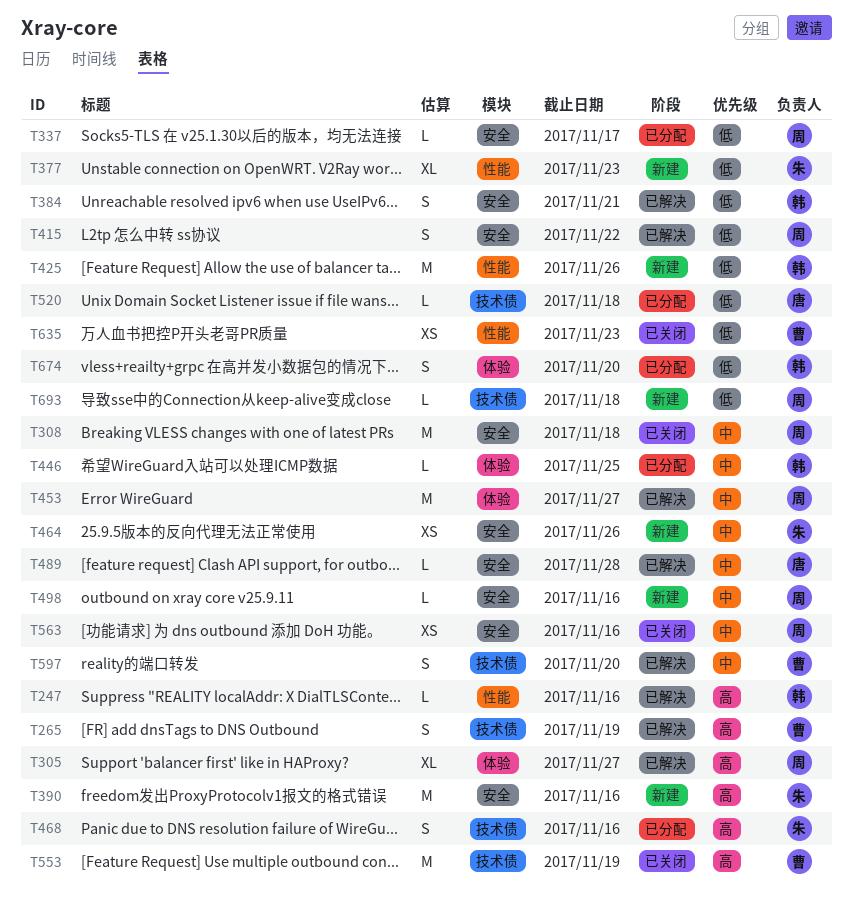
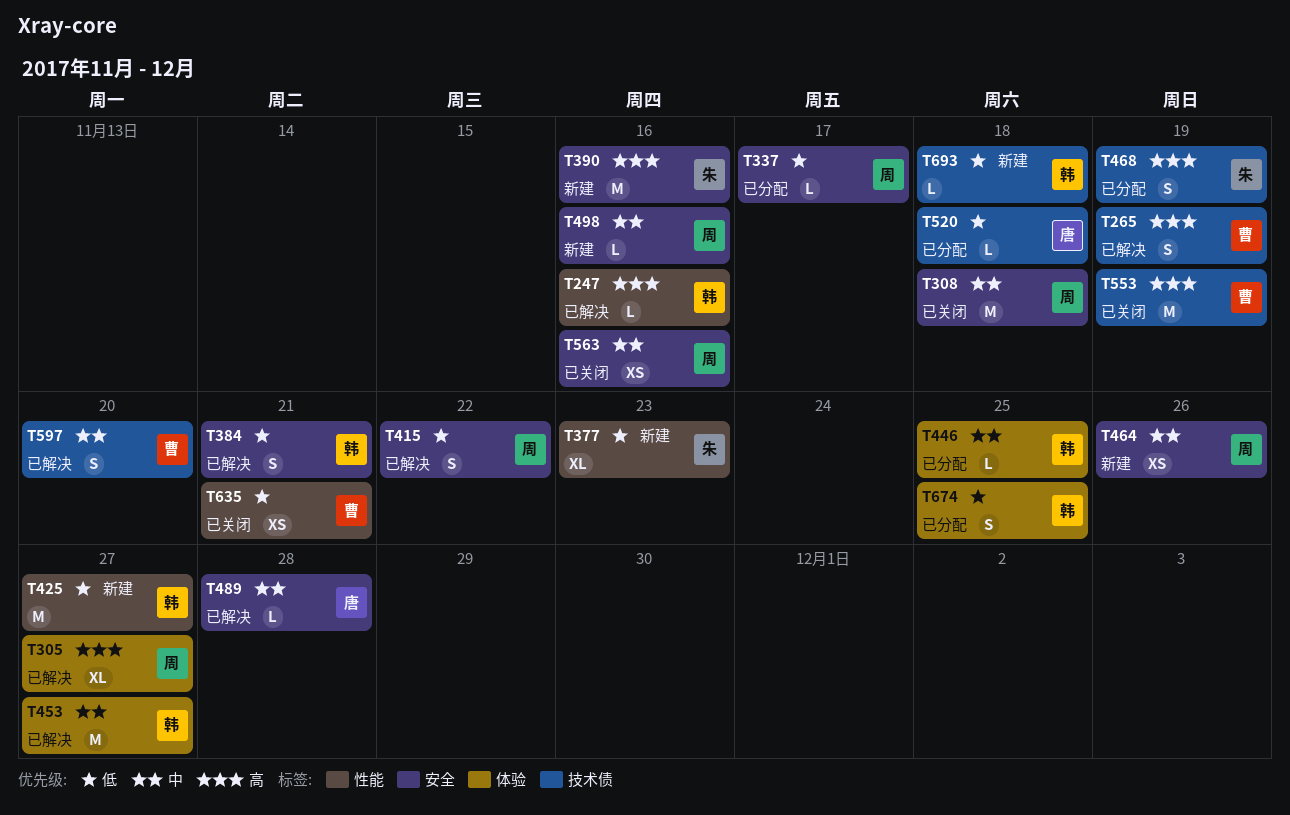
T425, due: Nov 26 -> Nov 27
T453, owner: 周 -> 韩
T464, owner: 朱 -> 周
T468, due: Nov 16 -> Nov 19
T635, due: Nov 23 -> Nov 21
T674, due: Nov 20 -> Nov 25
T693, owner: 周 -> 韩

